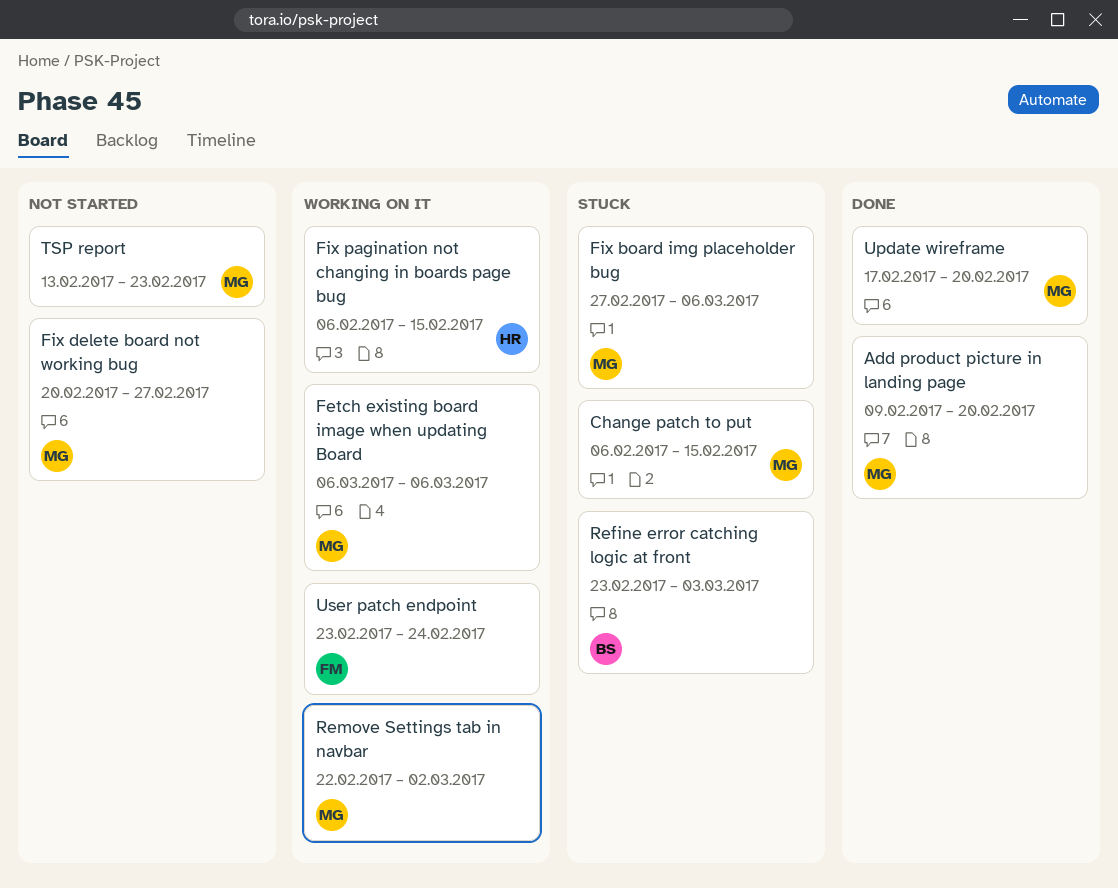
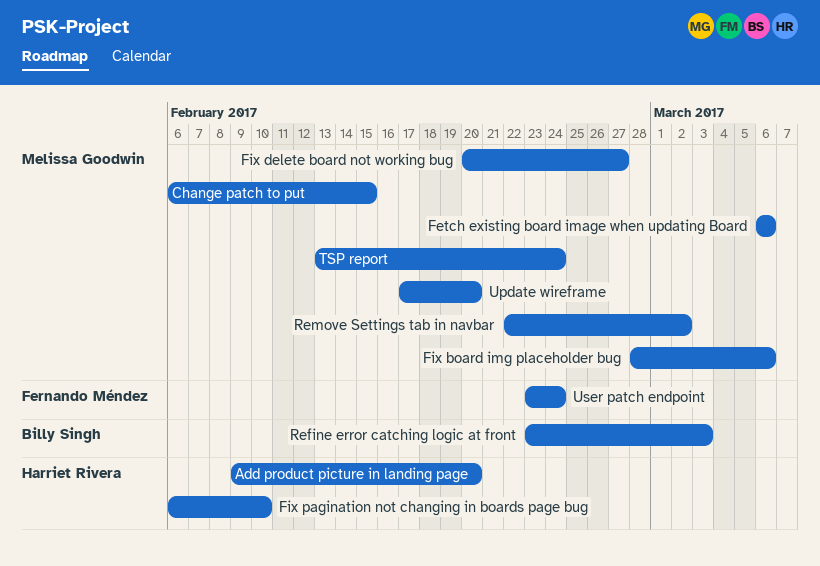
Add product picture in landing page, owner: Melissa Goodwin -> Harriet Rivera
Fix board img placeholder bug, start: Feb 27 -> Feb 28
Fix pagination not changing in boards page bug, due: Feb 15 -> Feb 10
TSP report, due: Feb 23 -> Feb 24

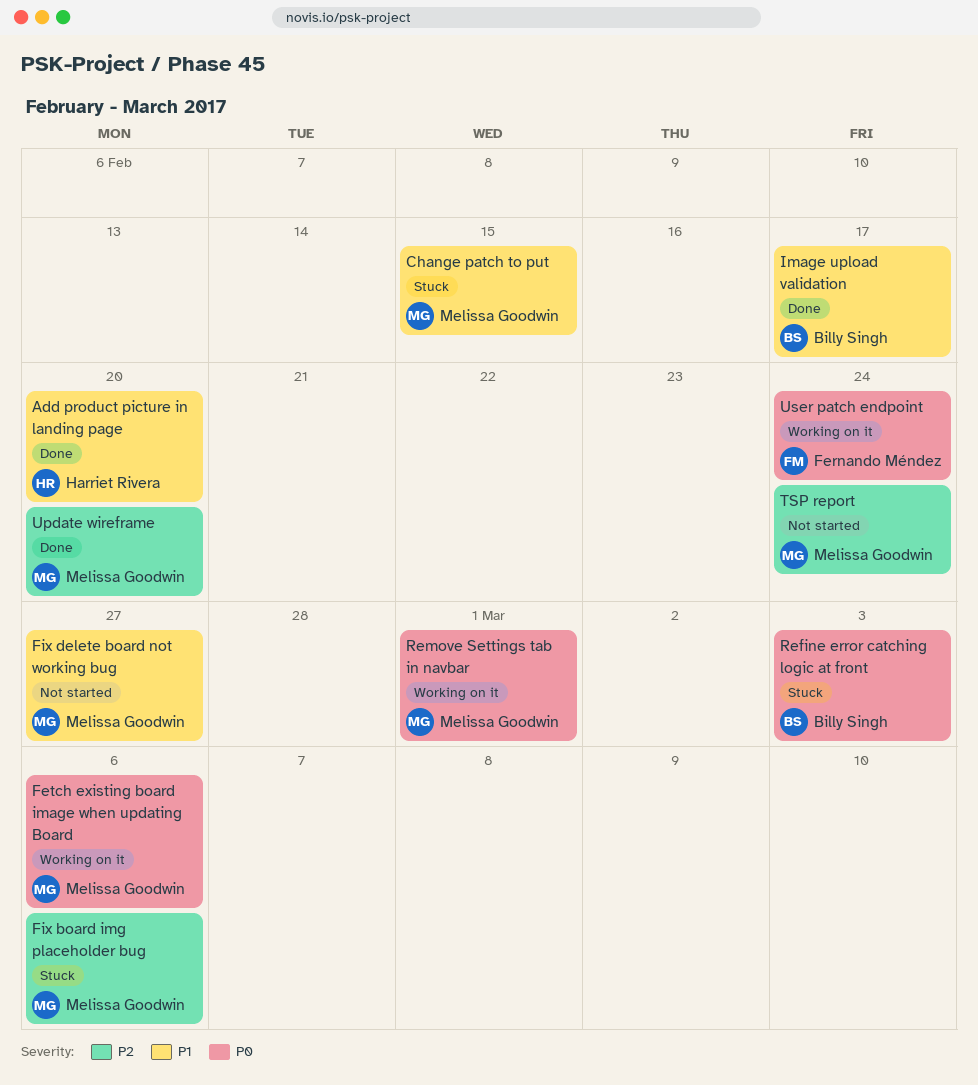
Fix pagination not changing in boards page bug: present -> none
Image upload validation: none -> present
Remove Settings tab in navbar, due: Mar 2 -> Mar 1

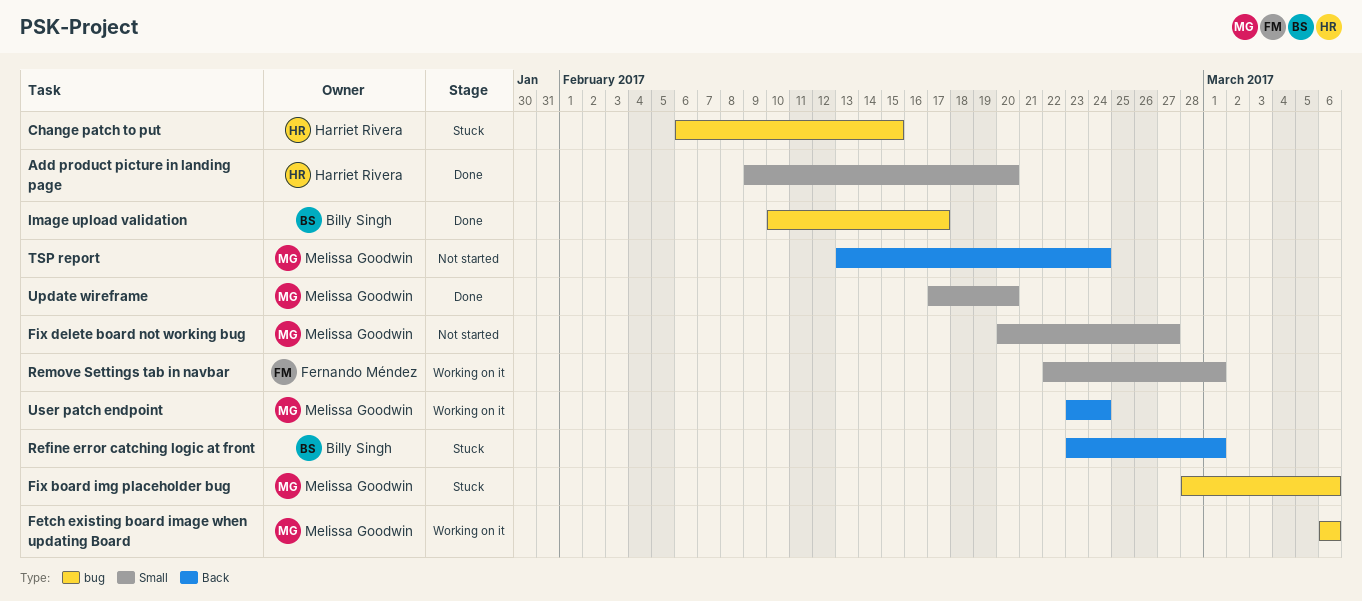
Change patch to put, owner: Melissa Goodwin -> Harriet Rivera
Refine error catching logic at front, due: Mar 3 -> Mar 1
Remove Settings tab in navbar, owner: Melissa Goodwin -> Fernando Méndez
User patch endpoint, owner: Fernando Méndez -> Melissa Goodwin

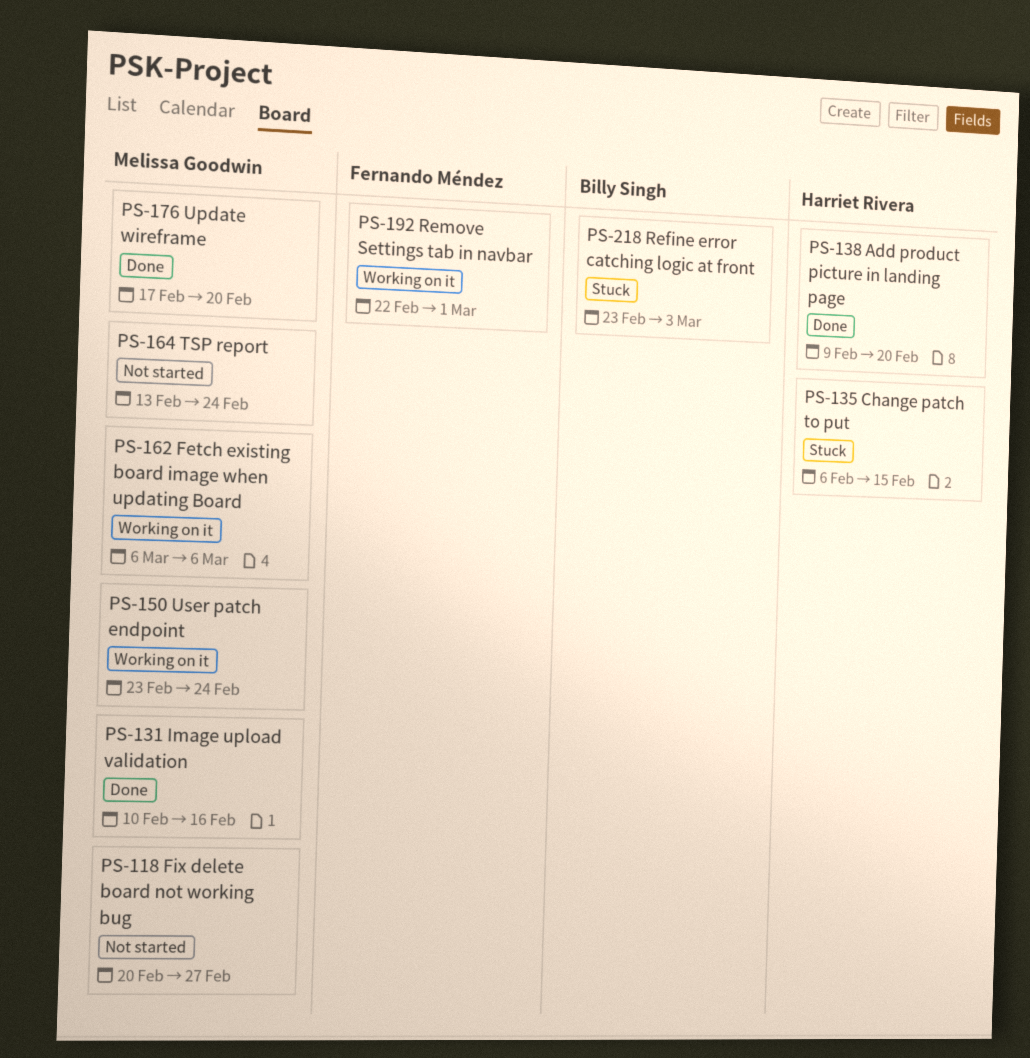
Fix board img placeholder bug: present -> none
Image upload validation, owner: Billy Singh -> Melissa Goodwin
Image upload validation, due: Feb 17 -> Feb 16
Refine error catching logic at front, due: Mar 1 -> Mar 3

